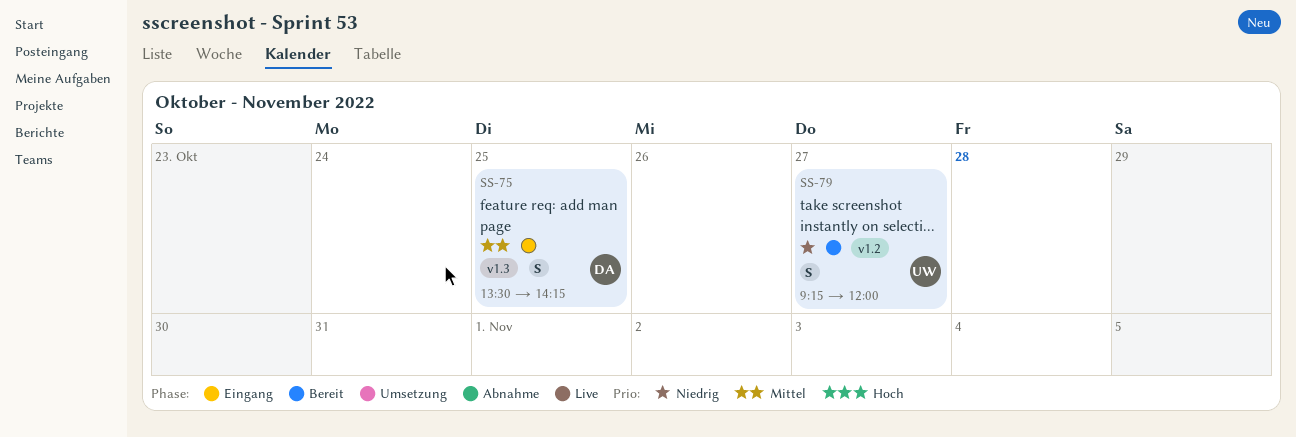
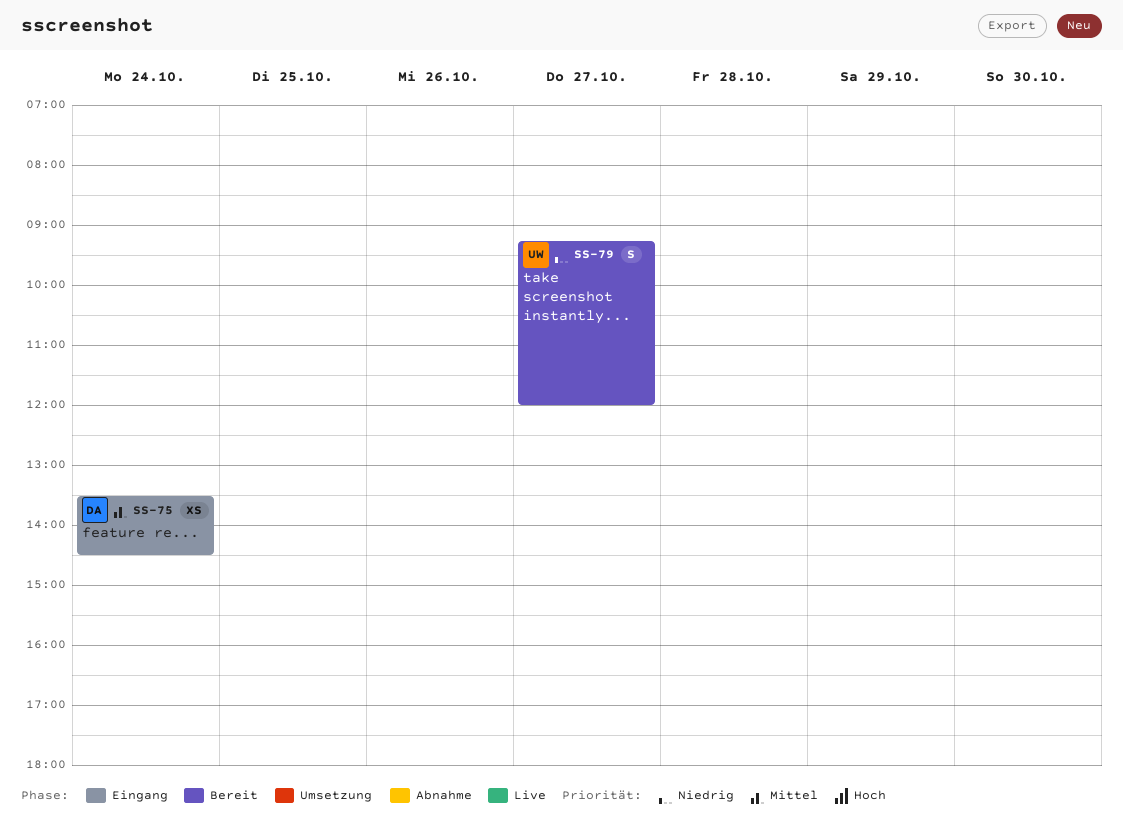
SS-75, estimate: S -> XS
SS-75, day: Oct 25 -> Oct 24
SS-75, ends: 14:15 -> 14:30

